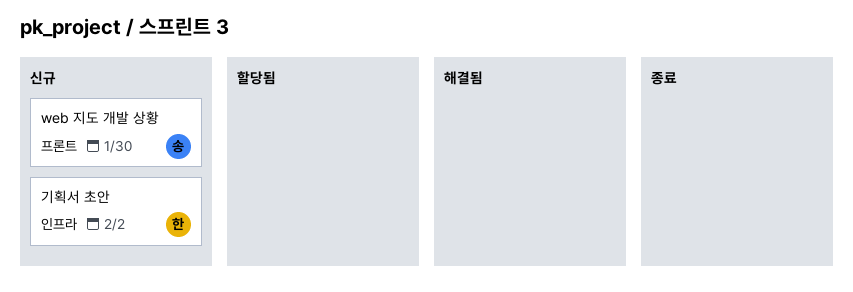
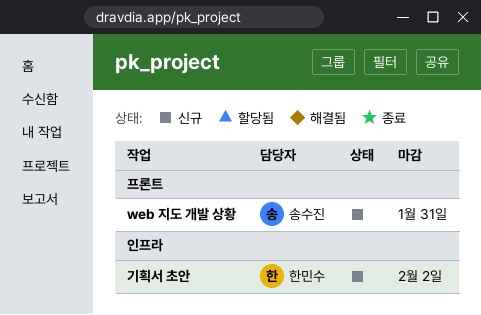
web 지도 개발 상황, due: Jan 30 -> Jan 31

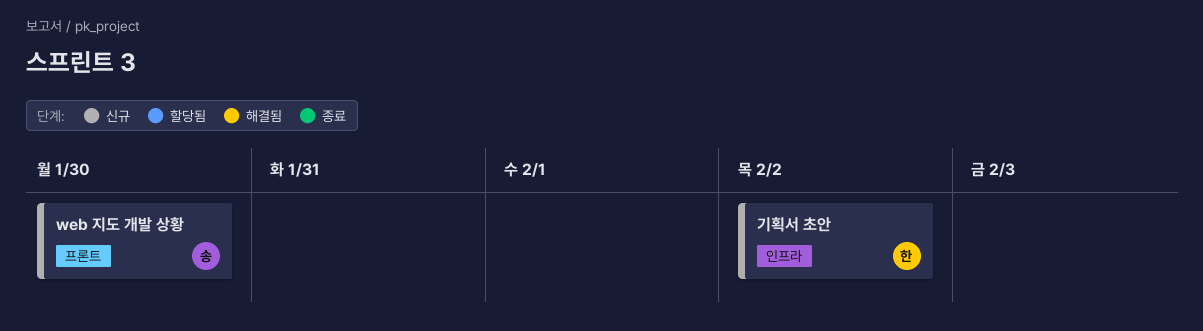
web 지도 개발 상황, due: Jan 31 -> Jan 30

